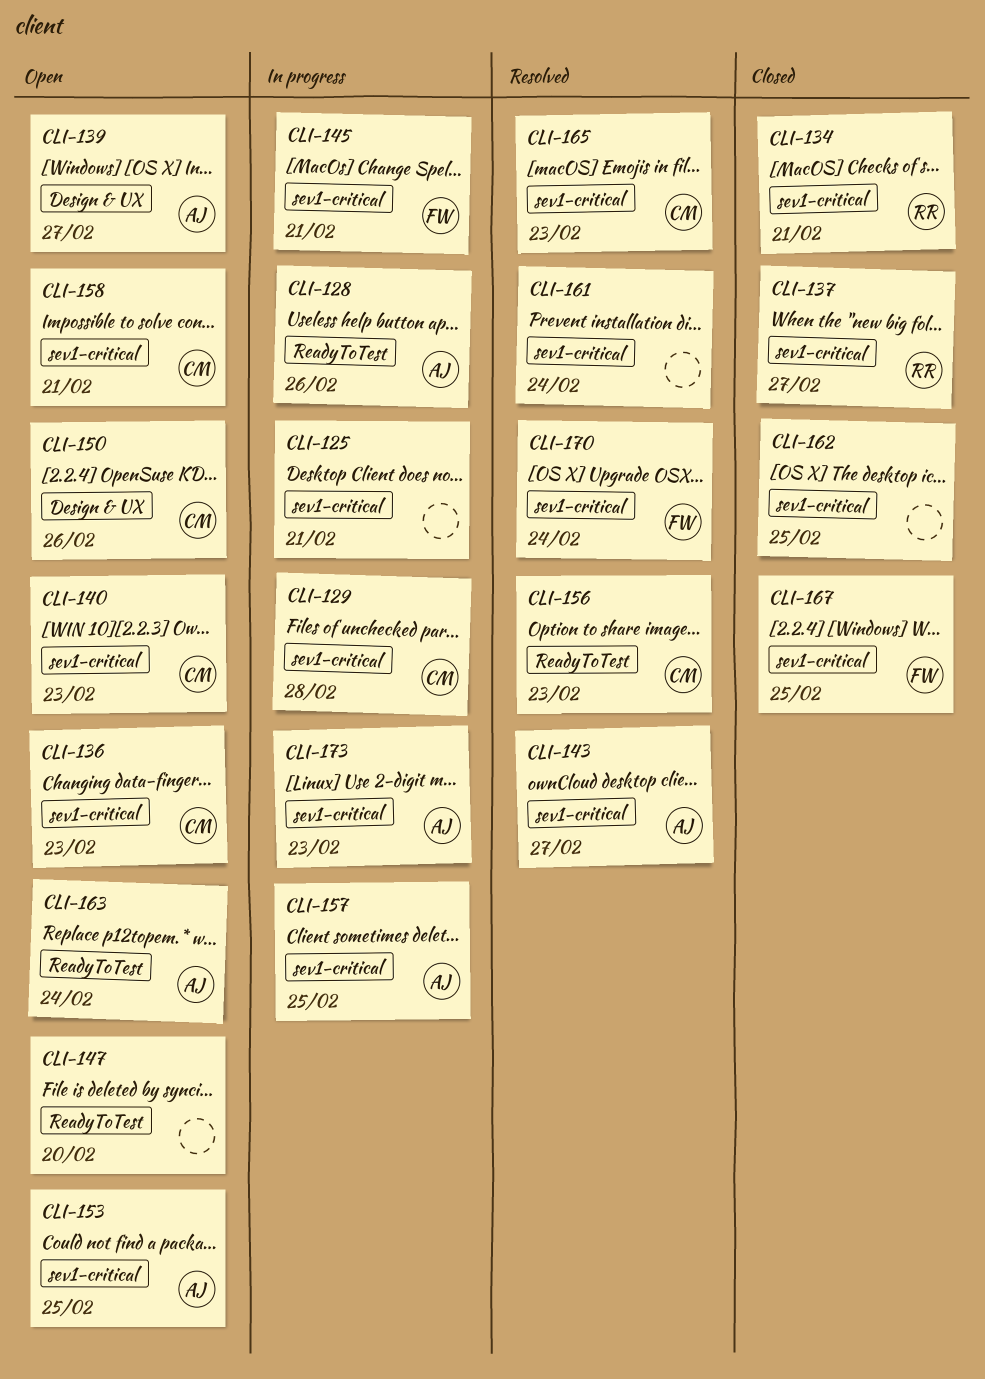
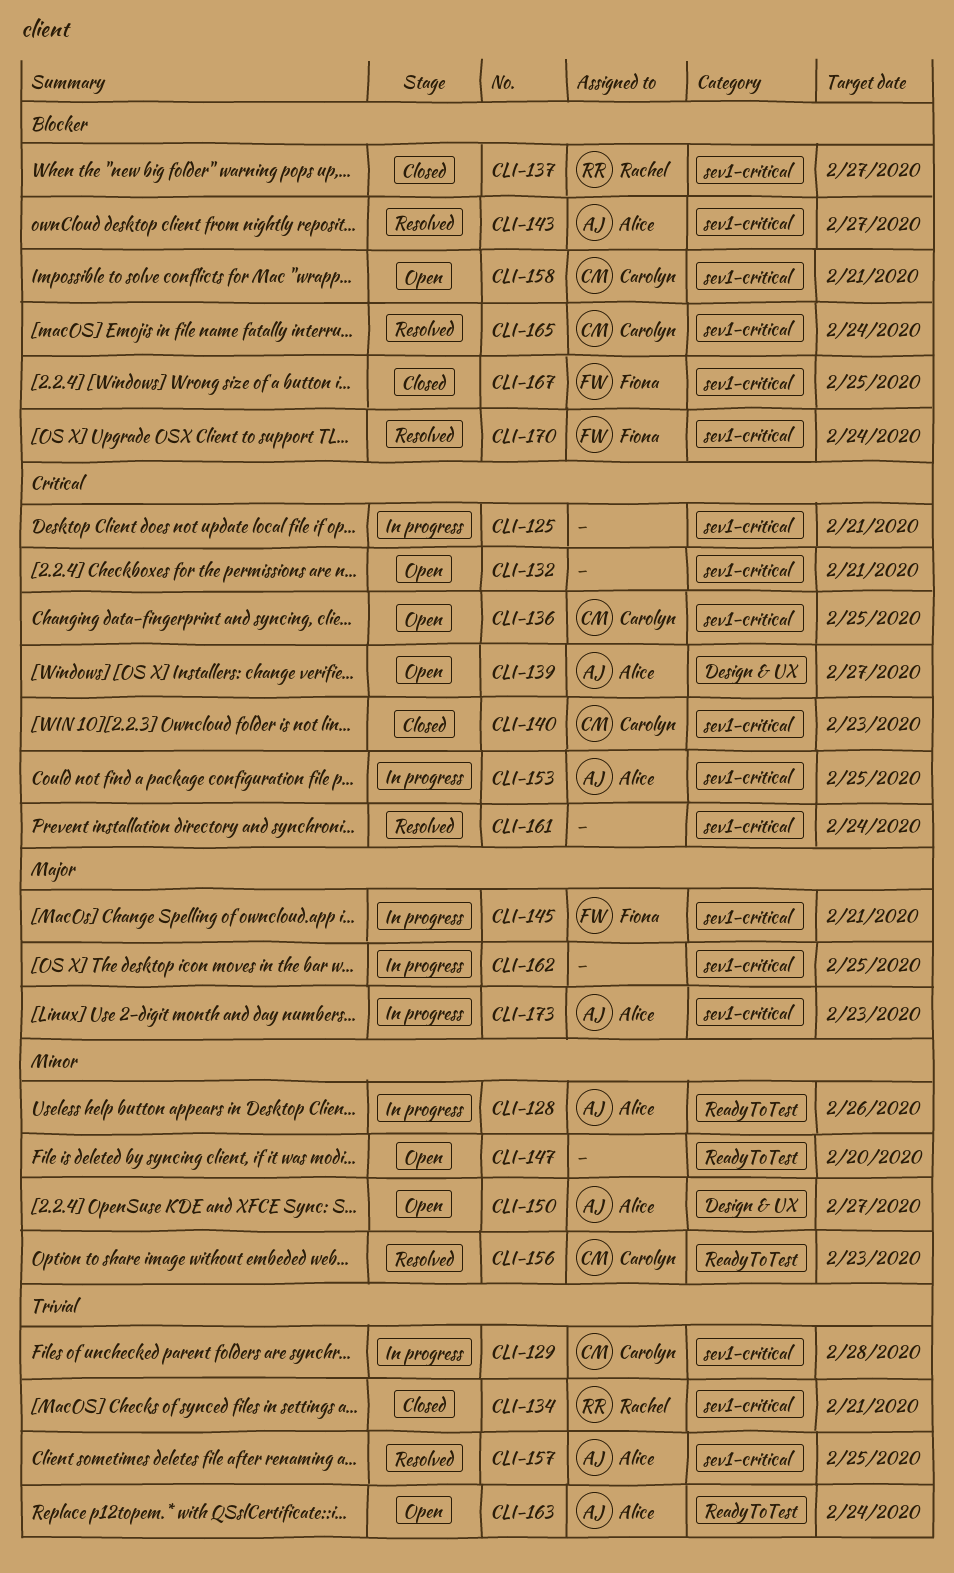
CLI-132: none -> present
CLI-136, due: Feb 23 -> Feb 25
CLI-140, status: Open -> Closed
CLI-150, owner: Carolyn -> Alice
CLI-150, due: Feb 26 -> Feb 27
CLI-153, status: Open -> In progress
CLI-157, status: In progress -> Resolved
CLI-162, status: Closed -> In progress
CLI-165, due: Feb 23 -> Feb 24

